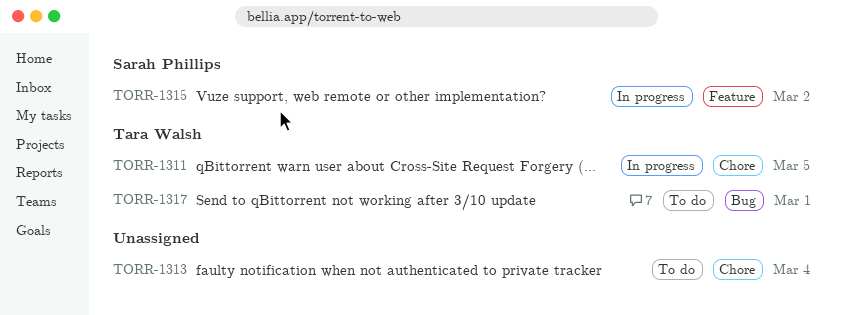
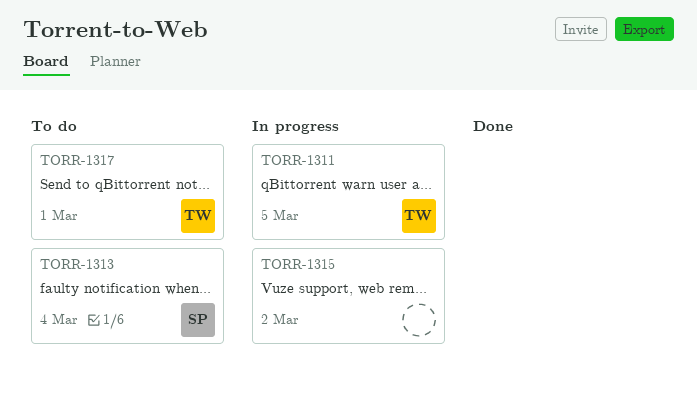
TORR-1313, owner: none -> Sarah Phillips
TORR-1315, owner: Sarah Phillips -> none

